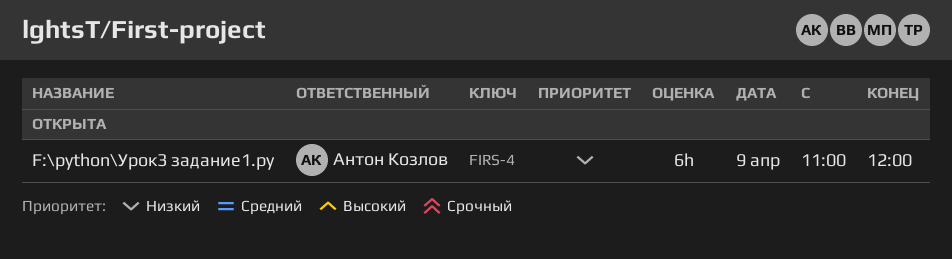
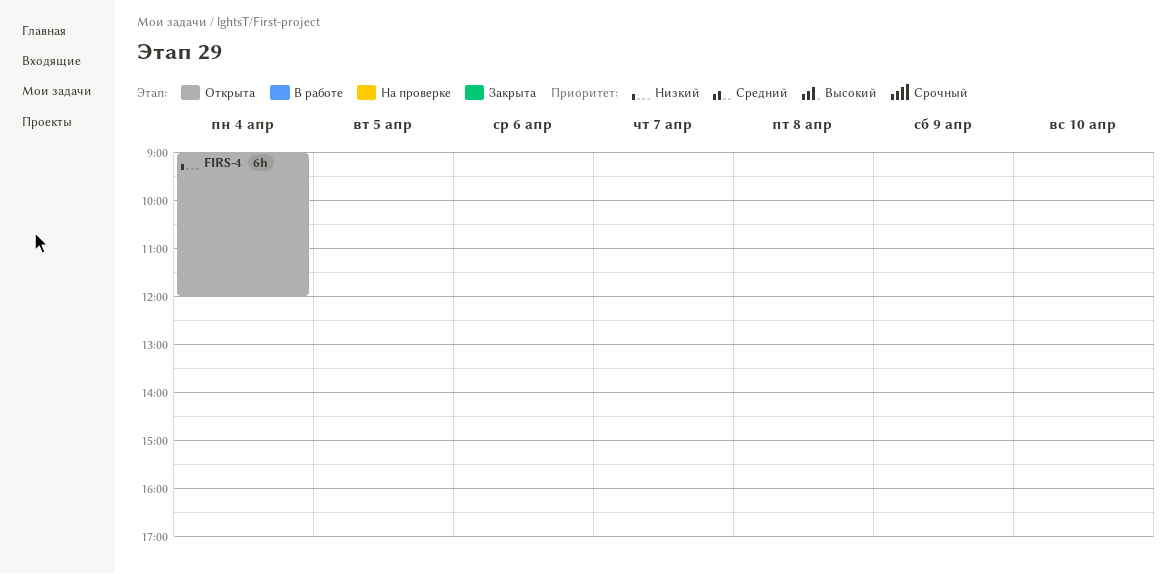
FIRS-4, day: Apr 9 -> Apr 4
FIRS-4, begins: 11:00 -> 09:00

